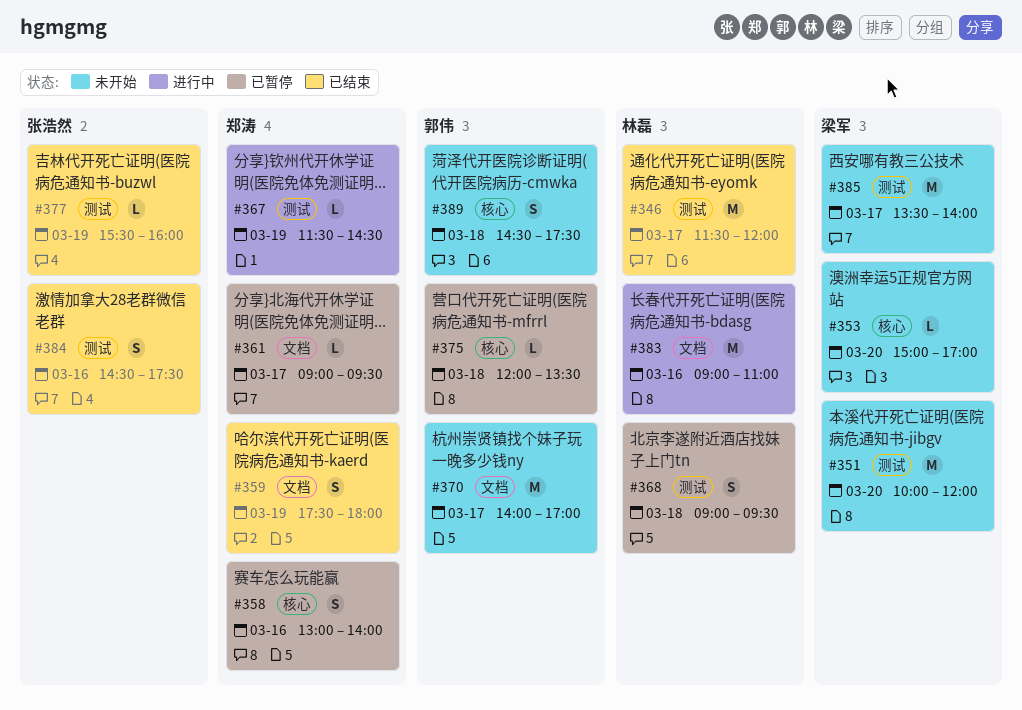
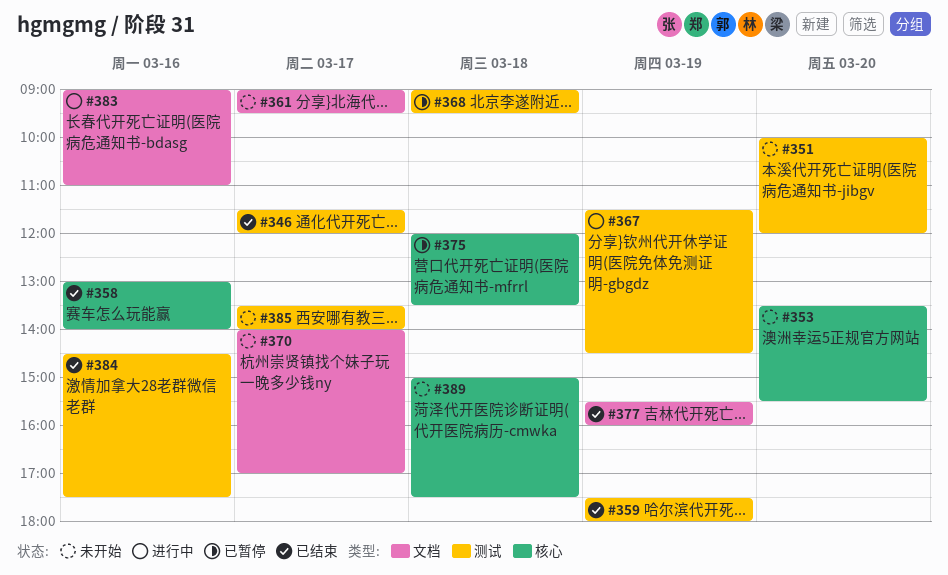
#353, begins: 15:00 -> 13:30
#353, ends: 17:00 -> 15:30
#358, status: 已暂停 -> 已结束
#359, label: 文档 -> 测试
#361, status: 已暂停 -> 未开始
#377, label: 测试 -> 文档
#389, begins: 14:30 -> 15:00

